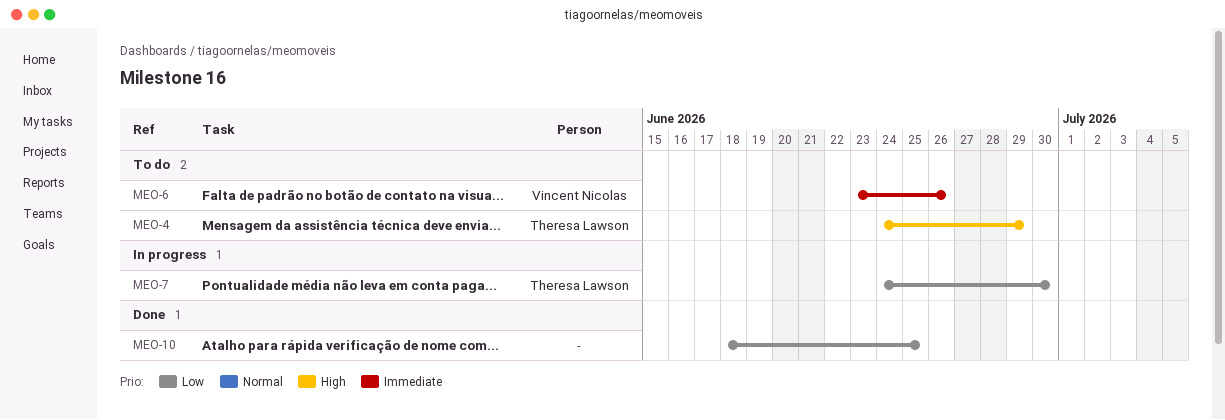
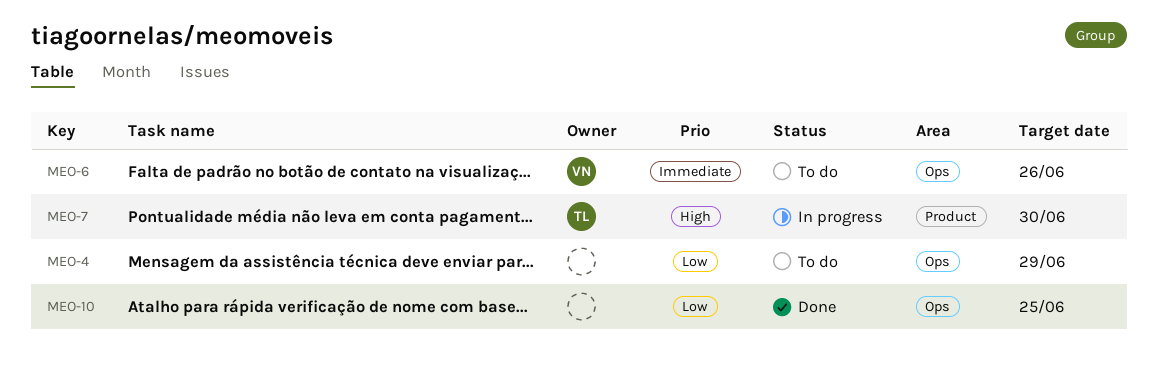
MEO-4, owner: Theresa Lawson -> none
MEO-4, priority: High -> Low
MEO-7, priority: Low -> High

